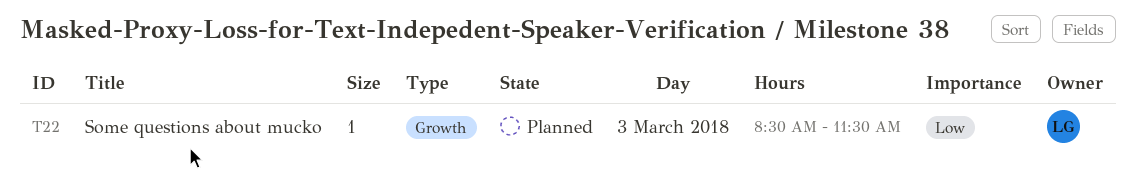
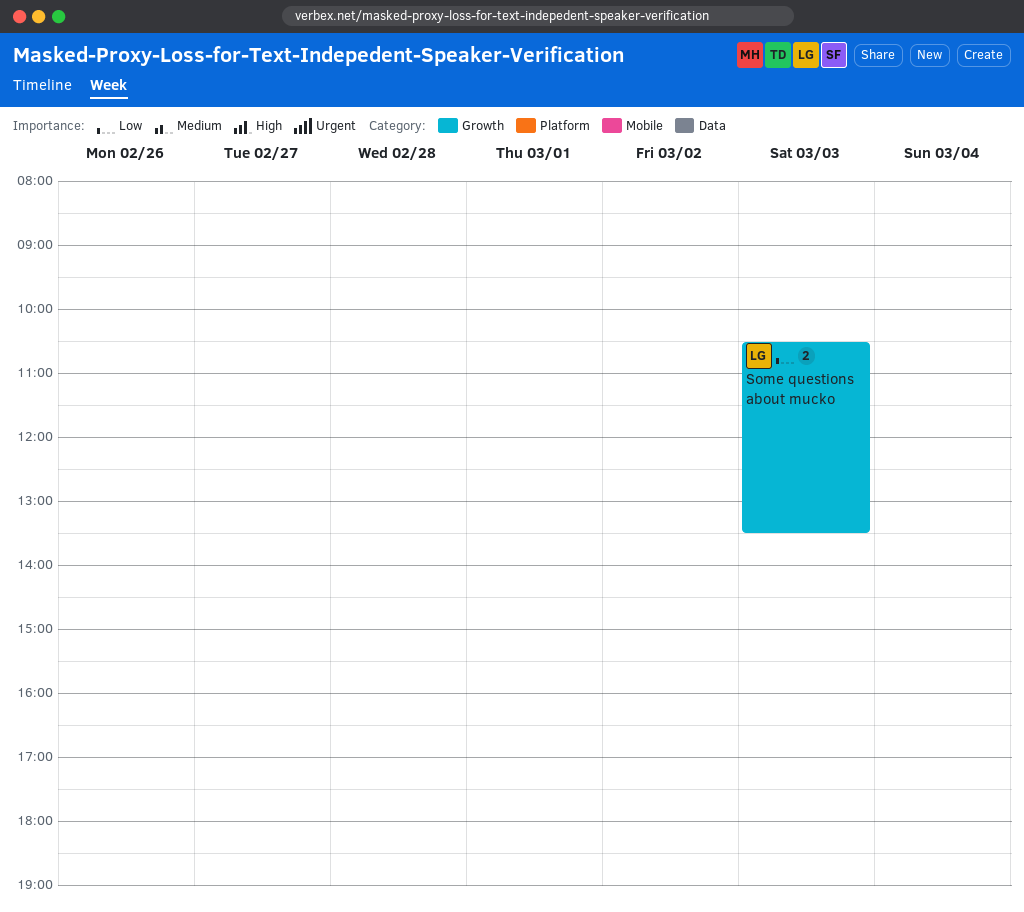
Some questions about mucko, estimate: 1 -> 2
Some questions about mucko, begins: 08:30 -> 10:30
Some questions about mucko, ends: 11:30 -> 13:30

